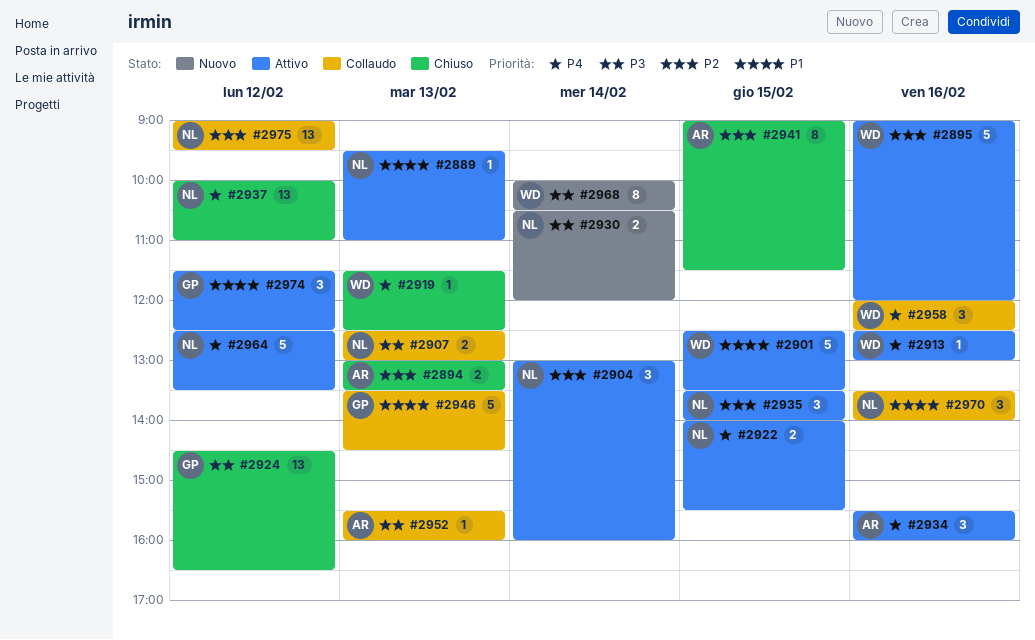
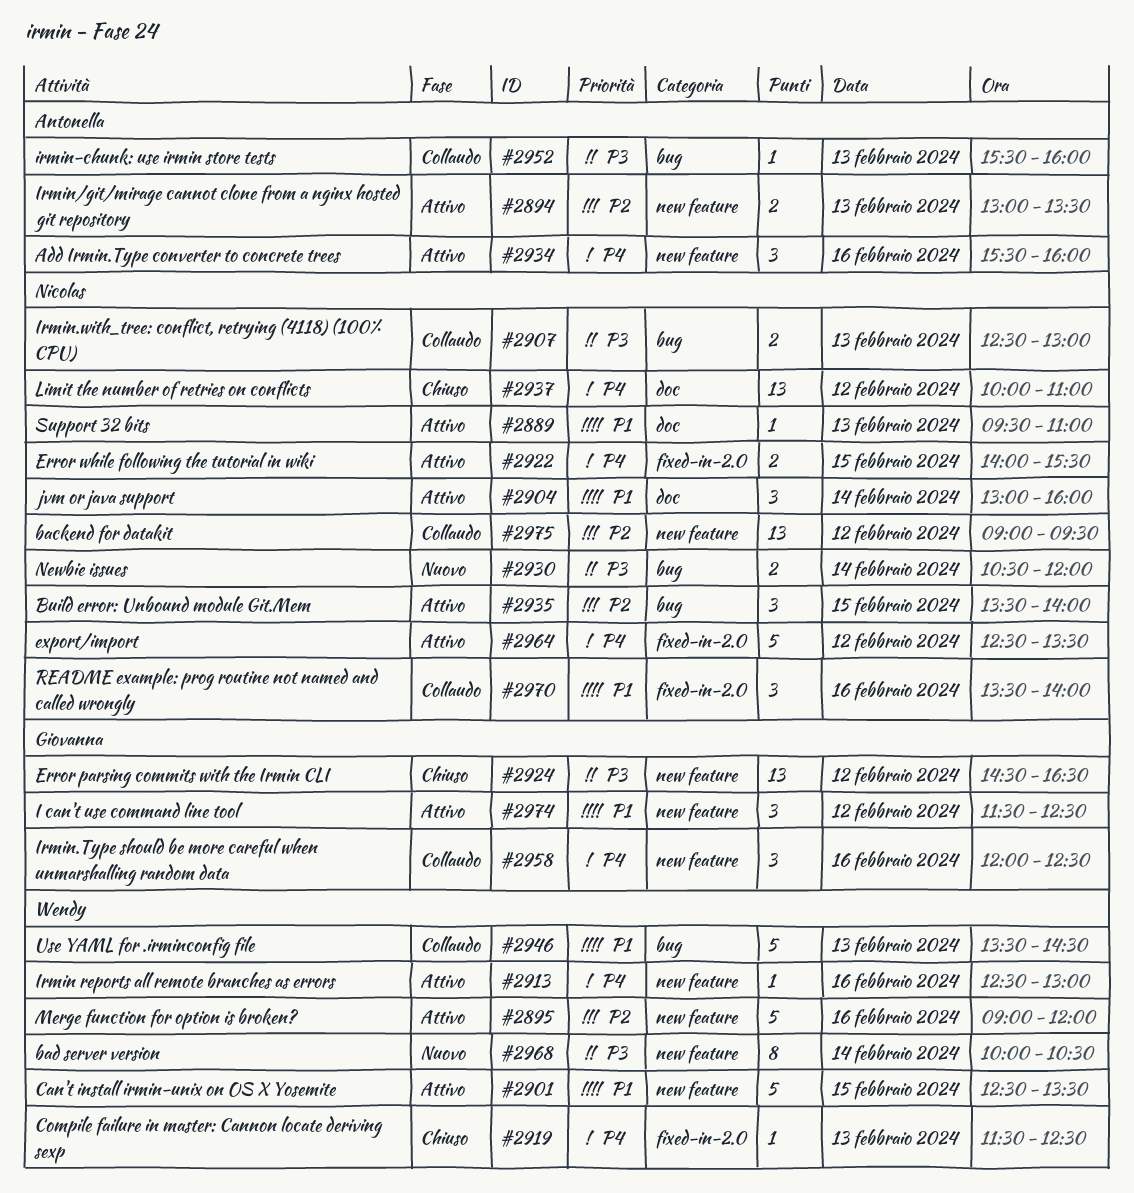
#2894, status: Chiuso -> Attivo
#2904, priority: P2 -> P1
#2941: present -> none
#2946, owner: Giovanna -> Wendy
#2958, owner: Wendy -> Giovanna

